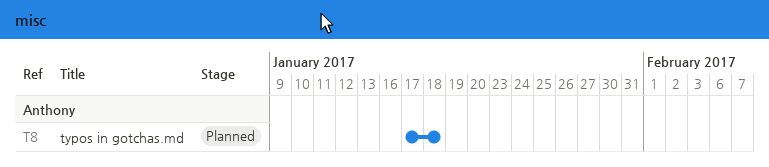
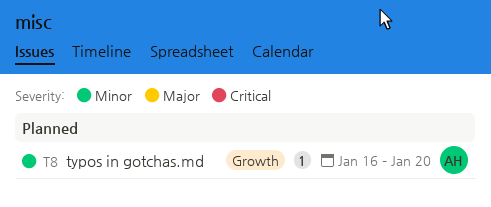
T8, start: Jan 17 -> Jan 16
T8, due: Jan 18 -> Jan 20

